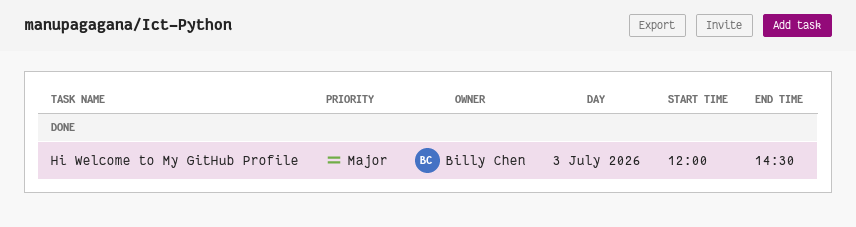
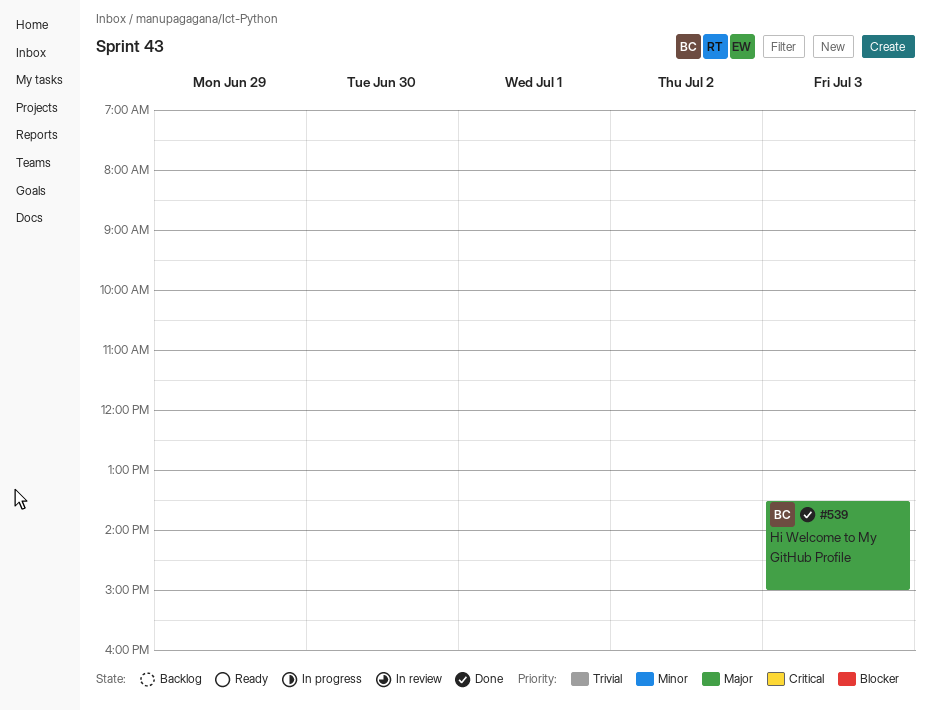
Hi Welcome to My GitHub Profile, begins: 12:00 -> 13:30
Hi Welcome to My GitHub Profile, ends: 14:30 -> 15:00

